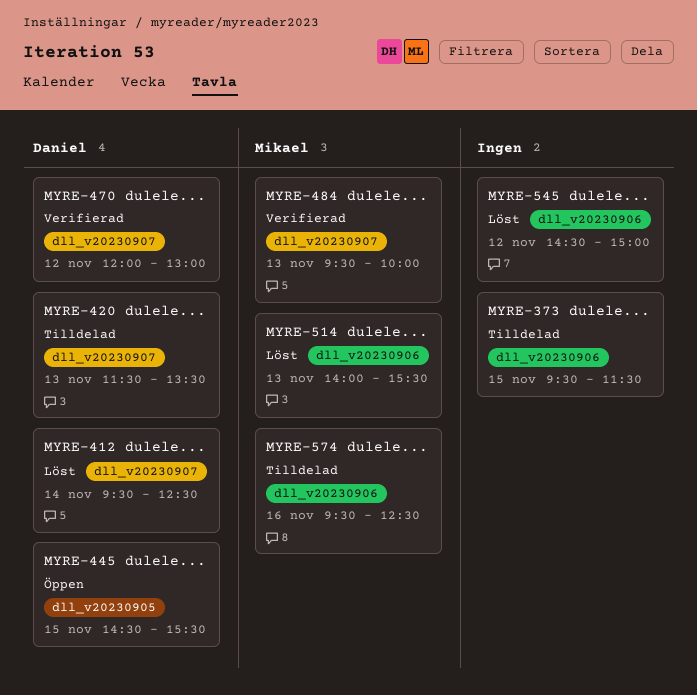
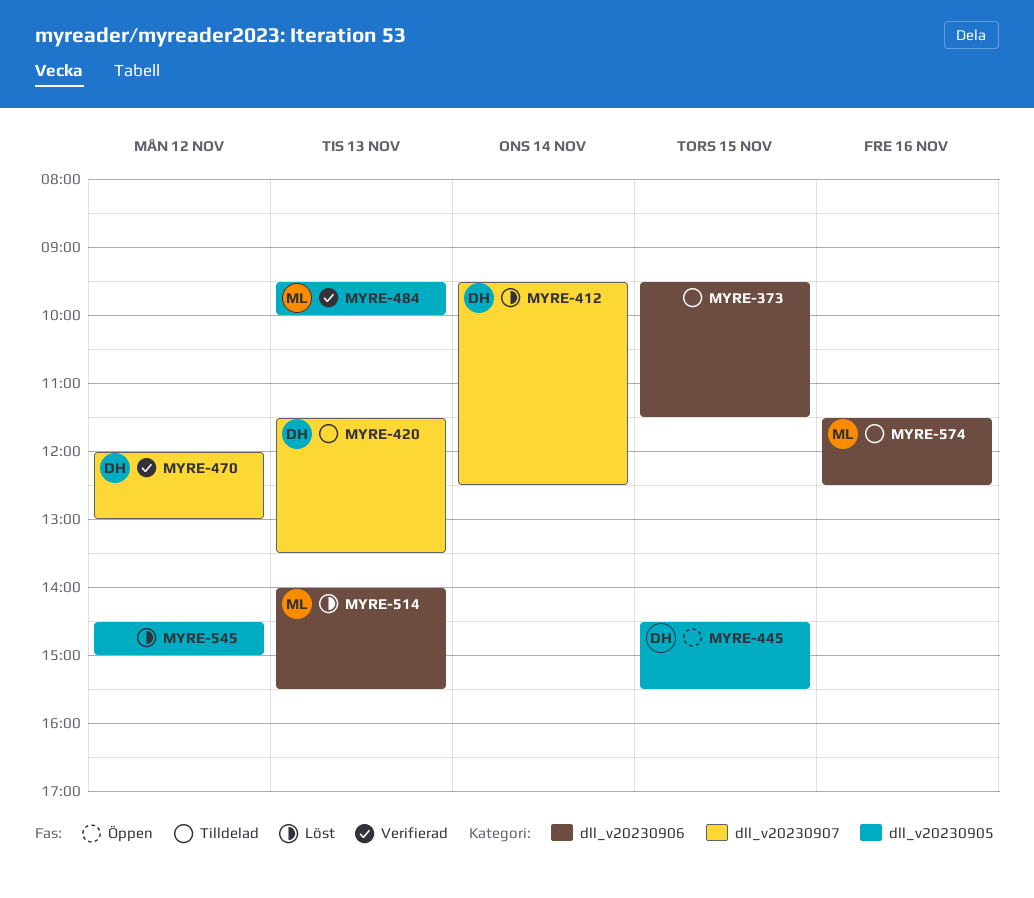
MYRE-484, label: dll_v20230907 -> dll_v20230905
MYRE-545, label: dll_v20230906 -> dll_v20230905
MYRE-574, begins: 09:30 -> 11:30

